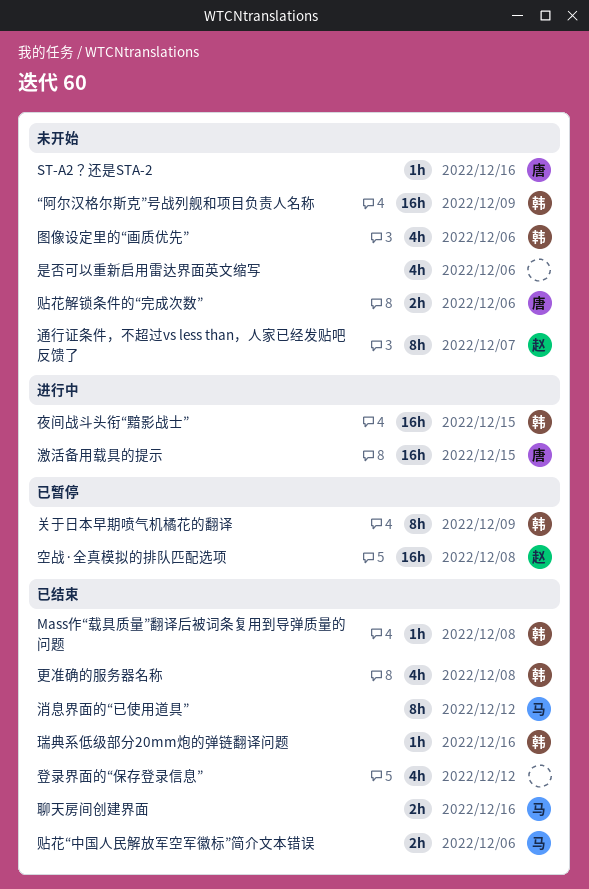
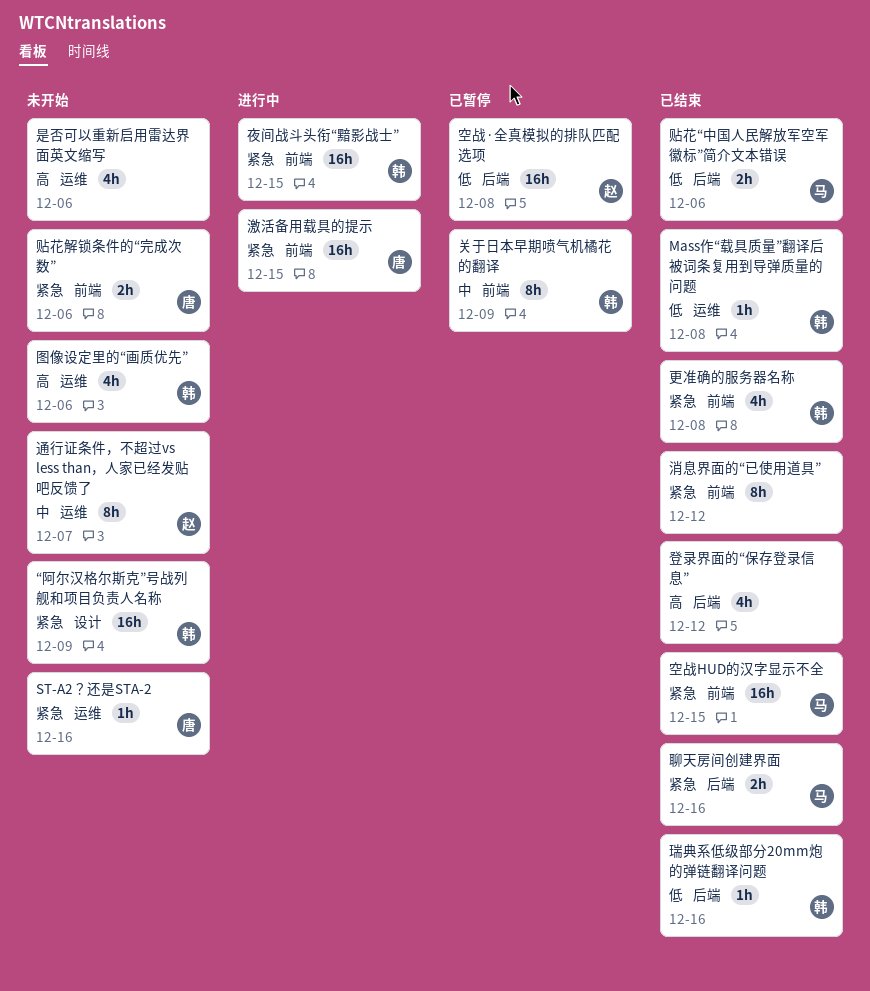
消息界面的“已使用道具”, owner: 马 -> none
空战HUD的汉字显示不全: none -> present

